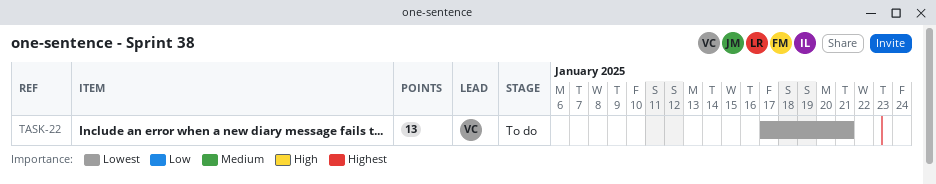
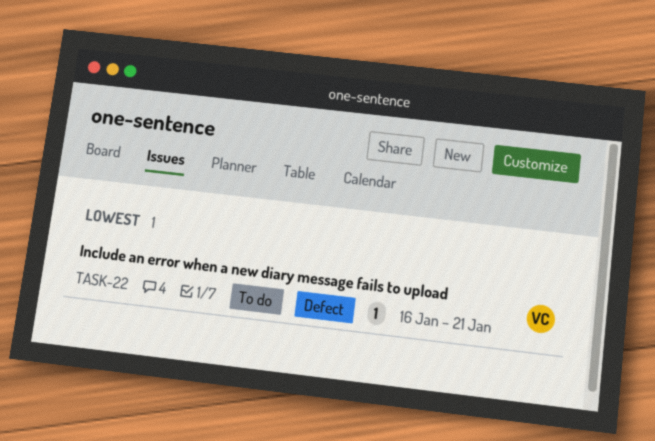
TASK-22, estimate: 13 -> 1
TASK-22, start: Jan 17 -> Jan 16

